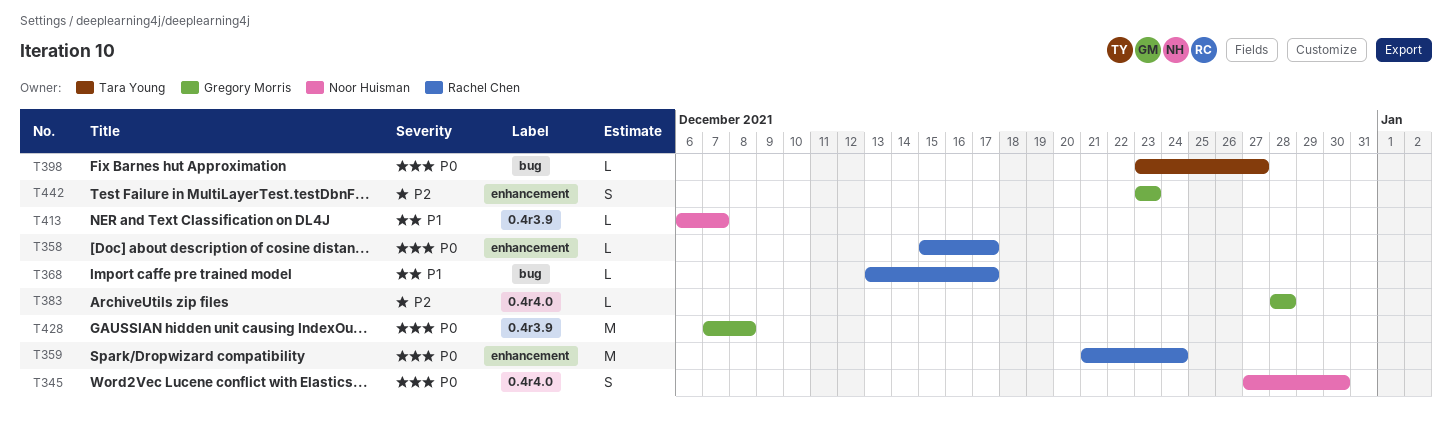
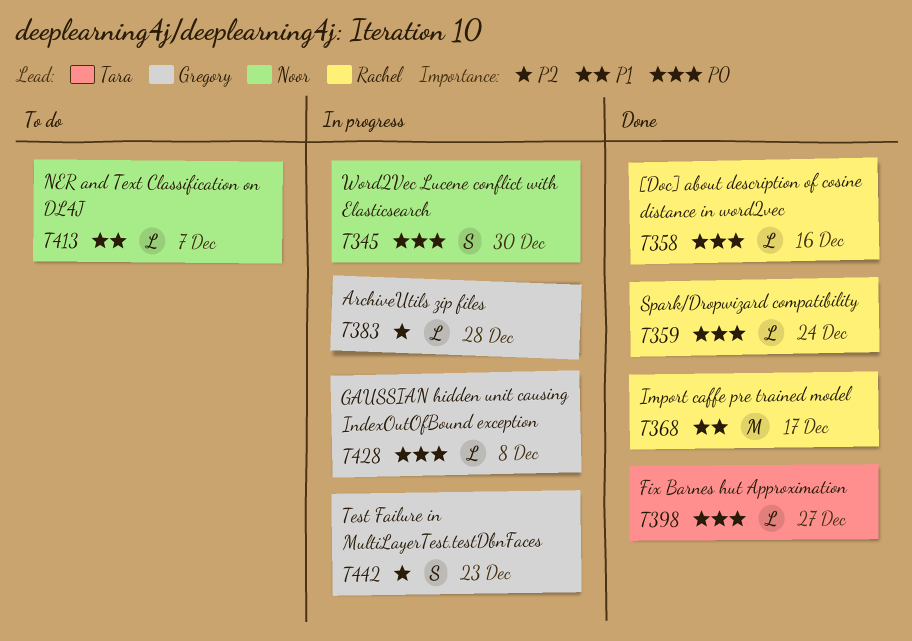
T358, due: Dec 17 -> Dec 16
T359, estimate: M -> L
T368, estimate: L -> M
T428, estimate: M -> L

